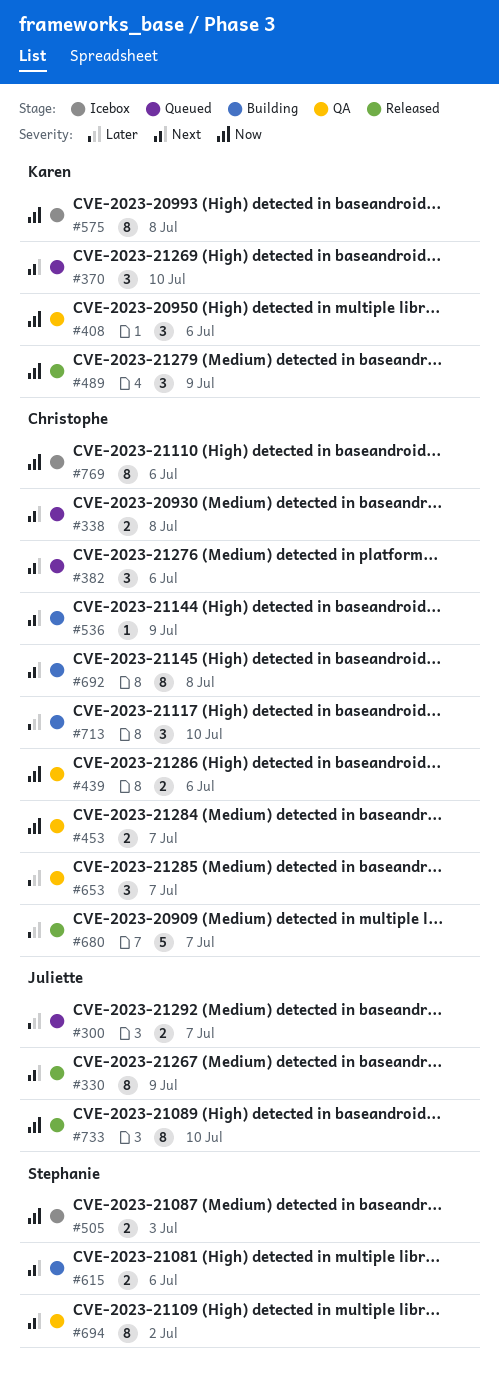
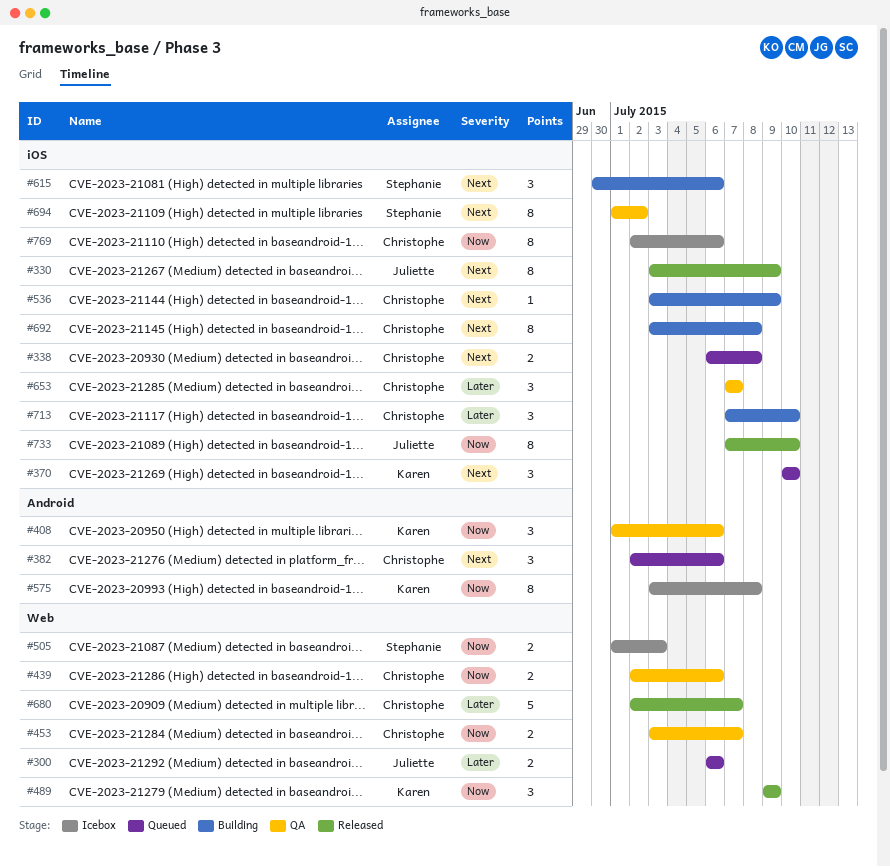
#300, due: Jul 7 -> Jul 6
#615, estimate: 2 -> 3

